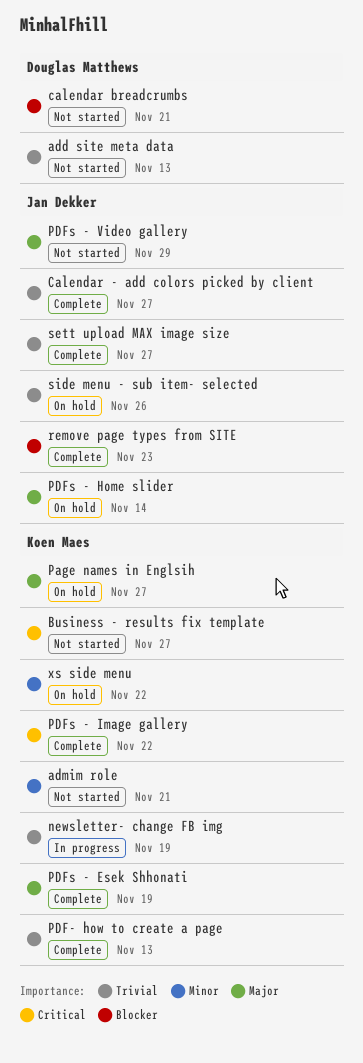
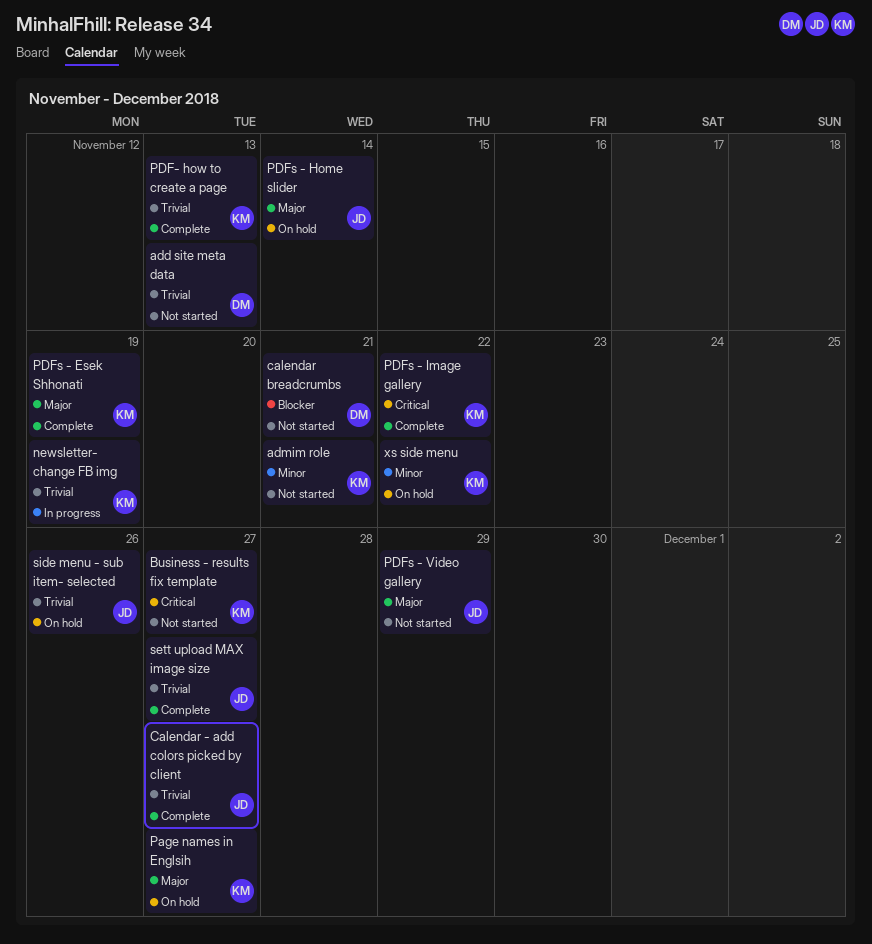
remove page types from SITE: present -> none

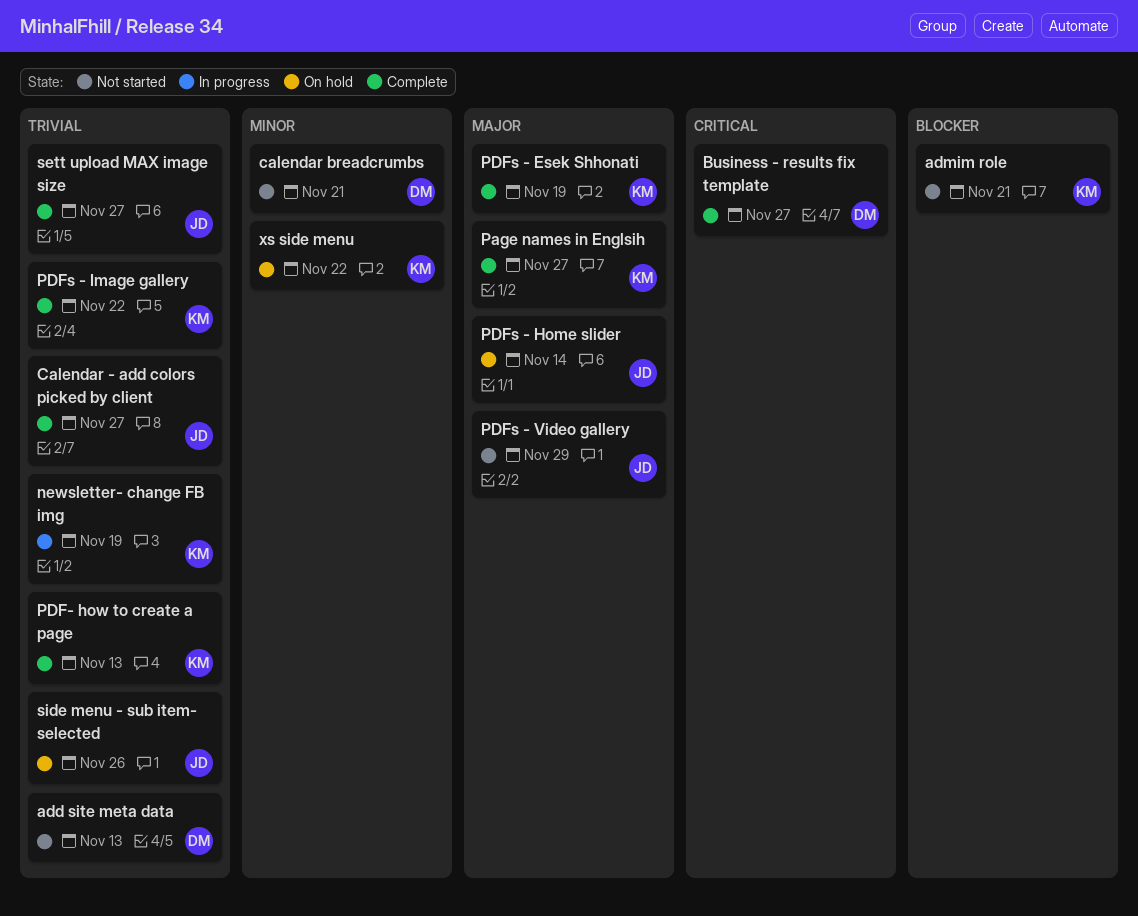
admim role, priority: Minor -> Blocker
Business - results fix template, status: Not started -> Complete
Business - results fix template, owner: KM -> DM
calendar breadcrumbs, priority: Blocker -> Minor
Page names in Englsih, status: On hold -> Complete
PDFs - Image gallery, priority: Critical -> Trivial

